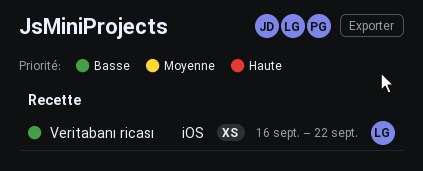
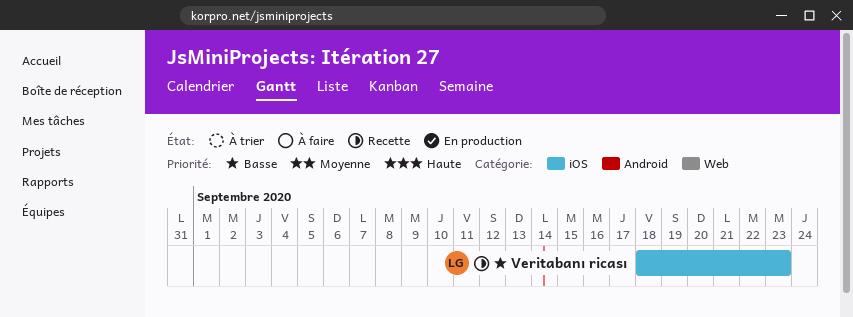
Veritabanı ricası, start: Sep 16 -> Sep 18
Veritabanı ricası, due: Sep 22 -> Sep 23

